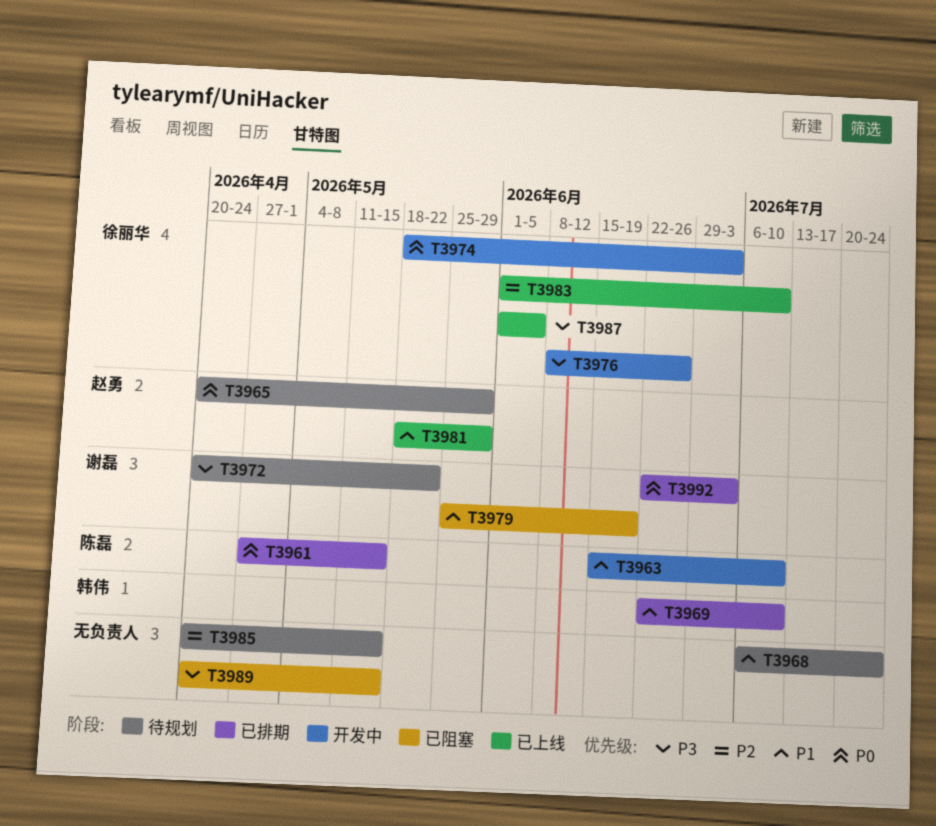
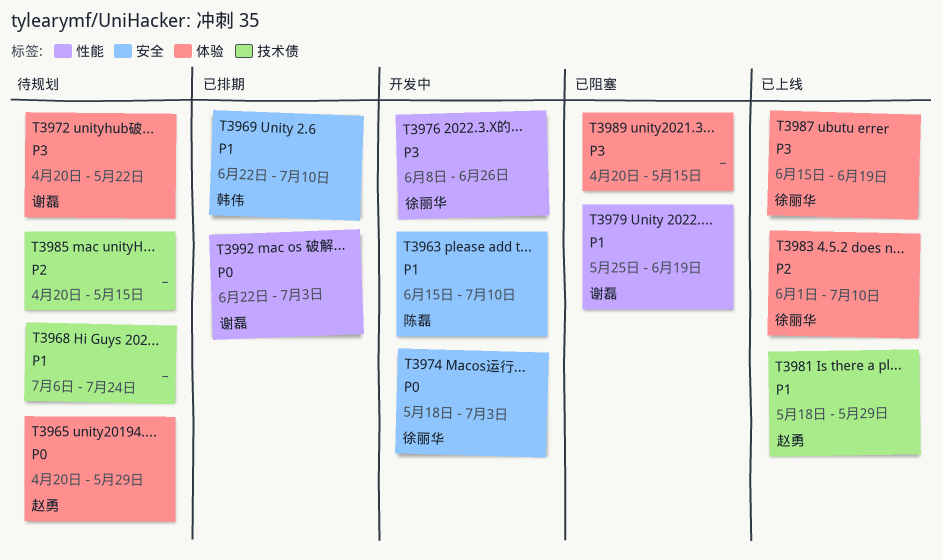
T3961: present -> none
T3987, start: Jun 1 -> Jun 15
T3987, due: Jun 5 -> Jun 19

